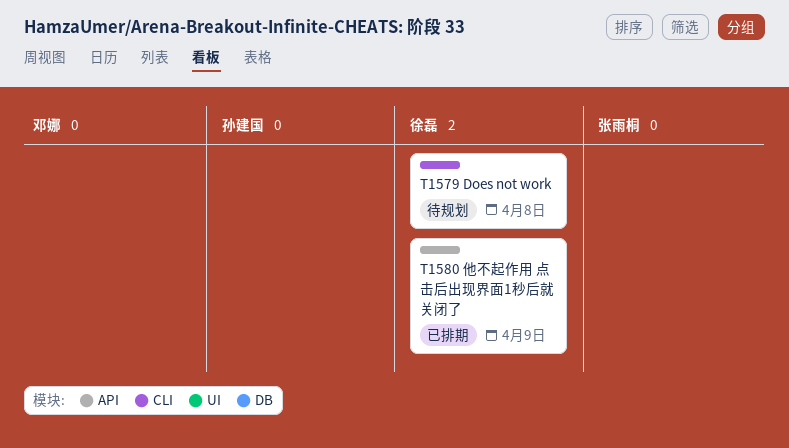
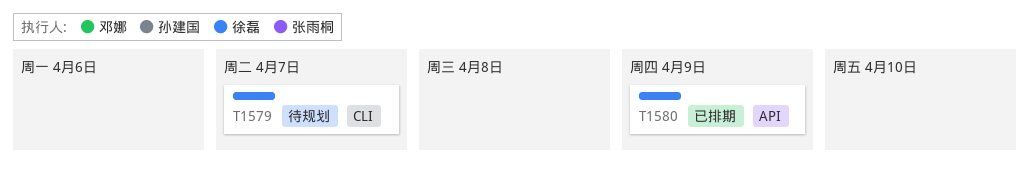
T1579, due: Apr 8 -> Apr 7

